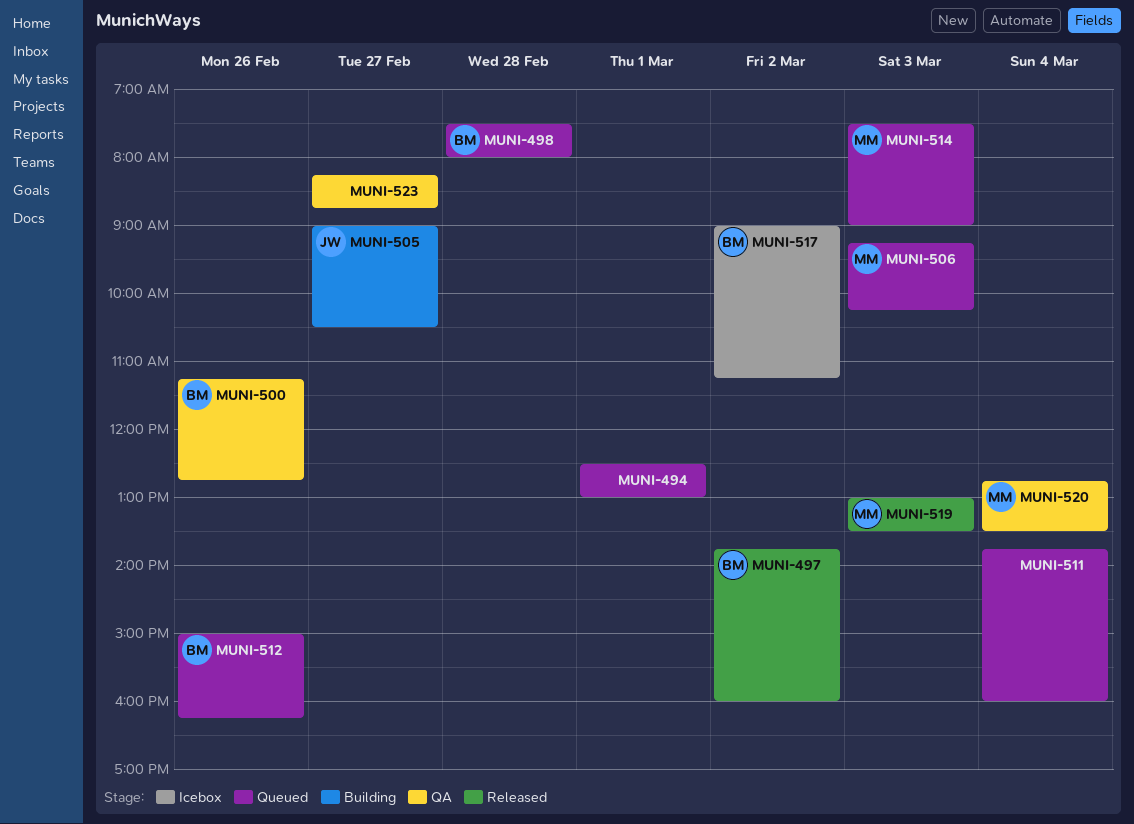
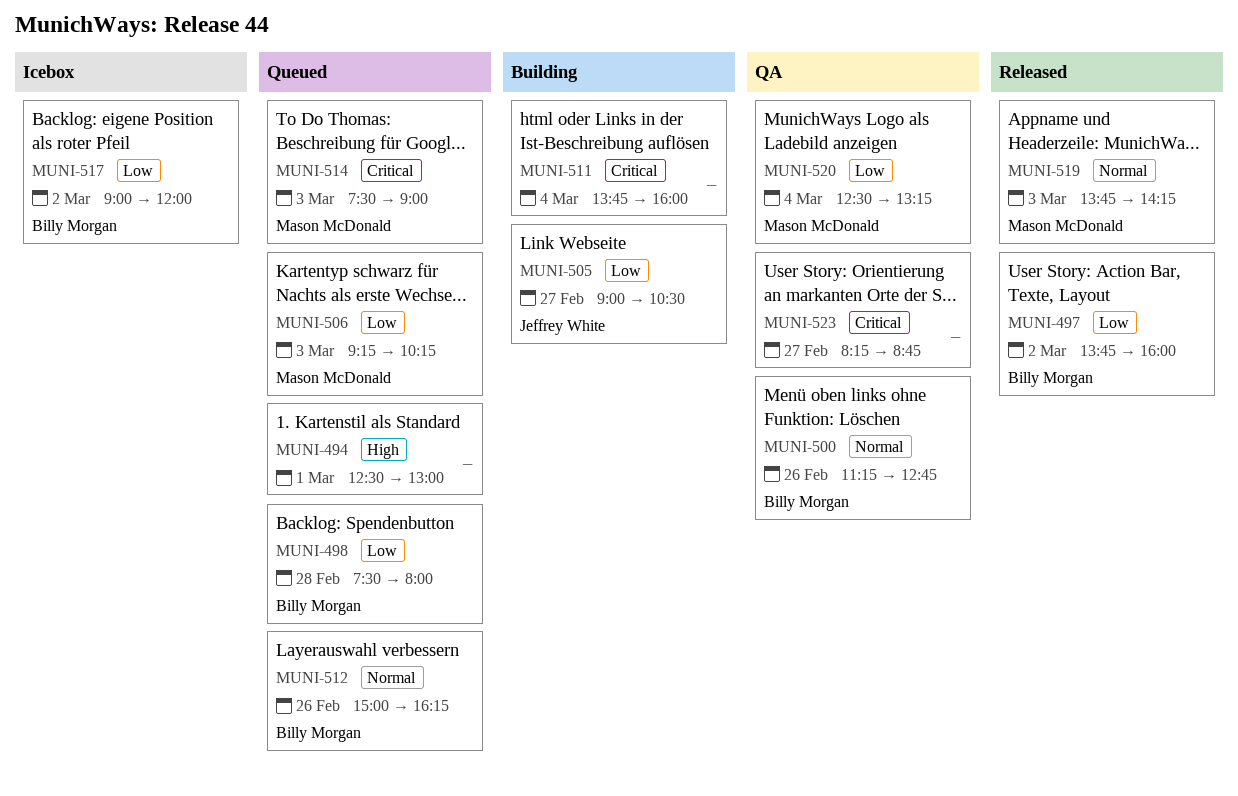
MUNI-511, status: Queued -> Building
MUNI-517, ends: 11:15 -> 12:00
MUNI-519, begins: 13:00 -> 13:45
MUNI-519, ends: 13:30 -> 14:15
MUNI-520, begins: 12:45 -> 12:30
MUNI-520, ends: 13:30 -> 13:15

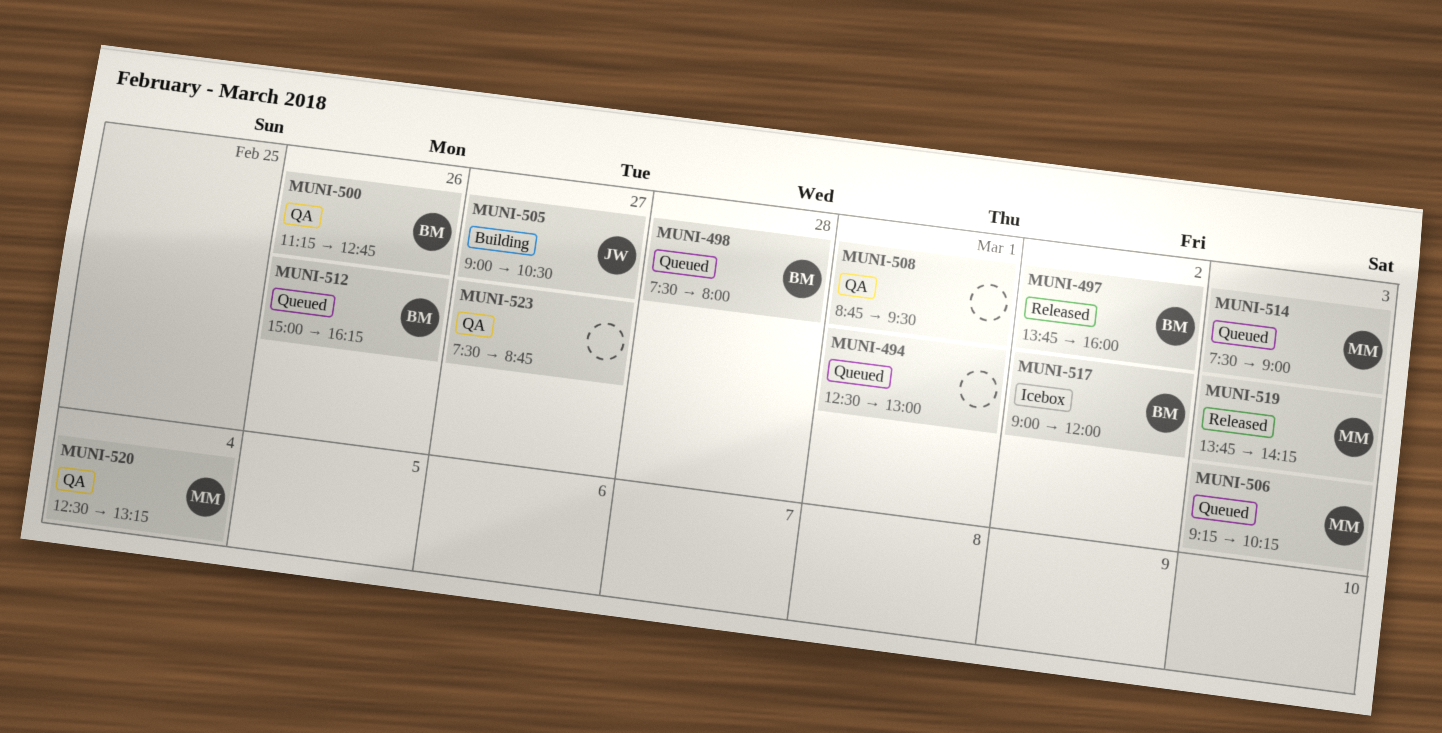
MUNI-508: none -> present
MUNI-511: present -> none
MUNI-523, begins: 08:15 -> 07:30

